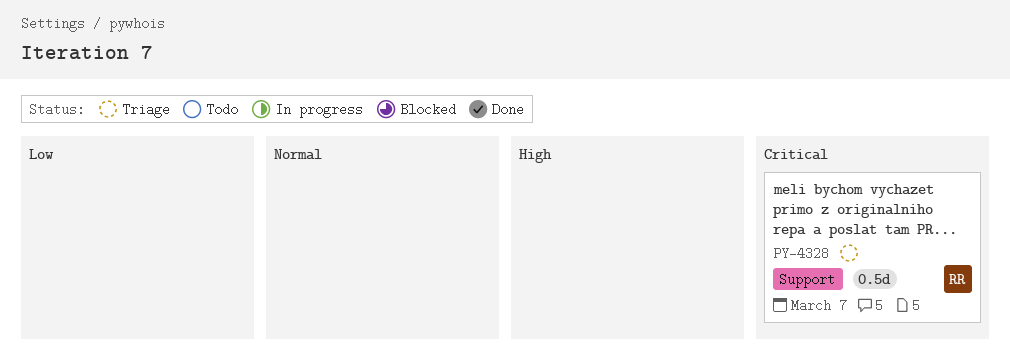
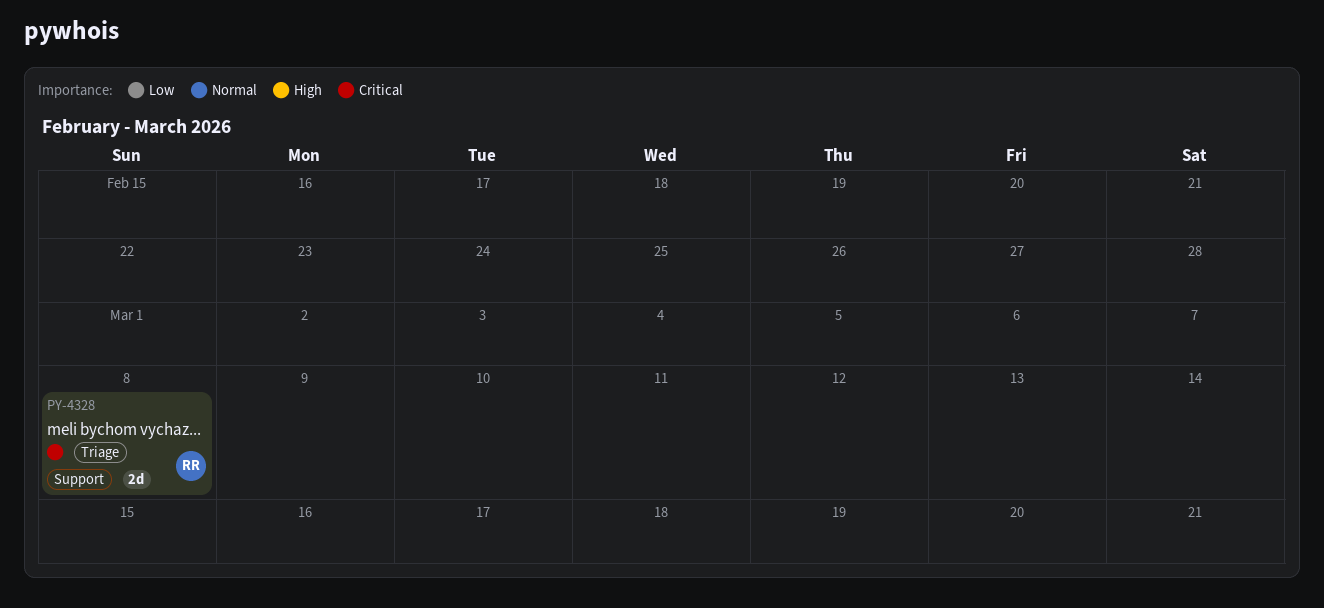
PY-4328, estimate: 0.5d -> 2d
PY-4328, due: Mar 7 -> Mar 8

